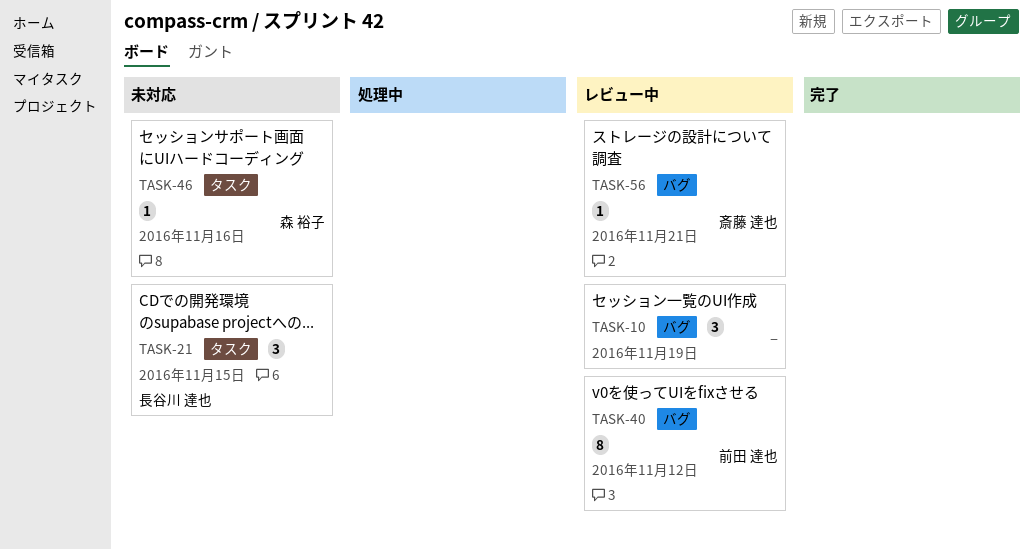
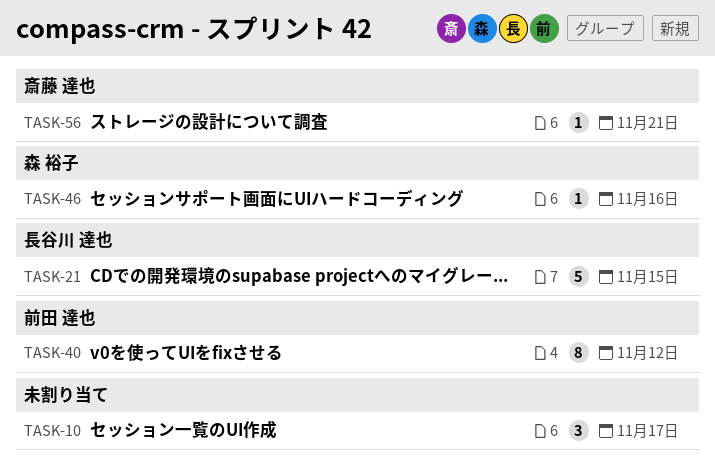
TASK-10, due: Nov 19 -> Nov 17
TASK-21, estimate: 3 -> 5

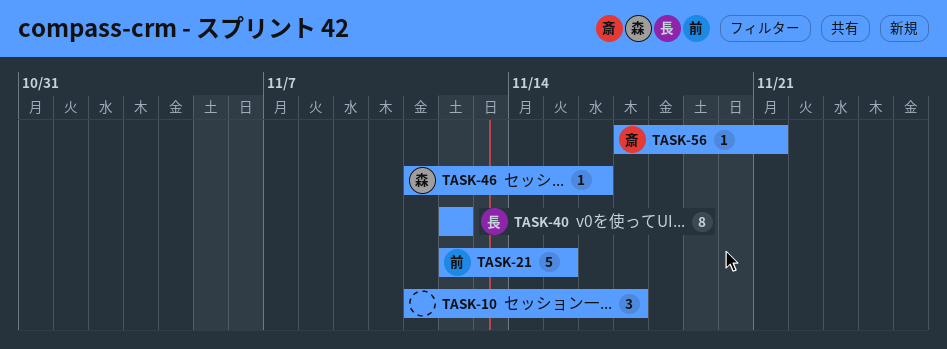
TASK-21, owner: 長谷川 達也 -> 前田 達也
TASK-40, owner: 前田 達也 -> 長谷川 達也

